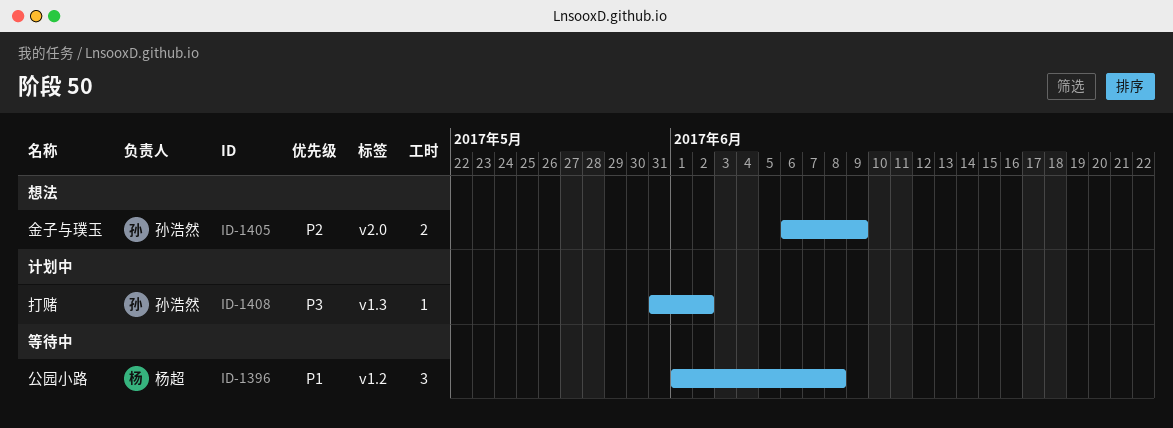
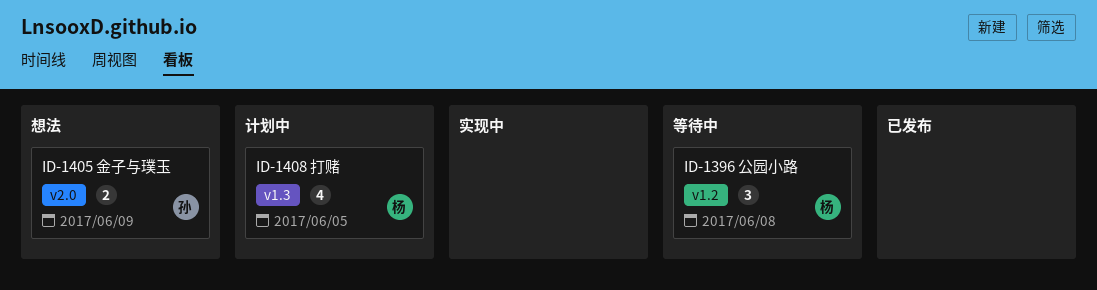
ID-1408, owner: 孙浩然 -> 杨超
ID-1408, estimate: 1 -> 4
ID-1408, due: Jun 2 -> Jun 5

